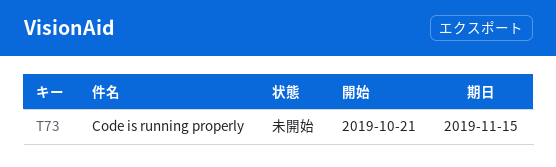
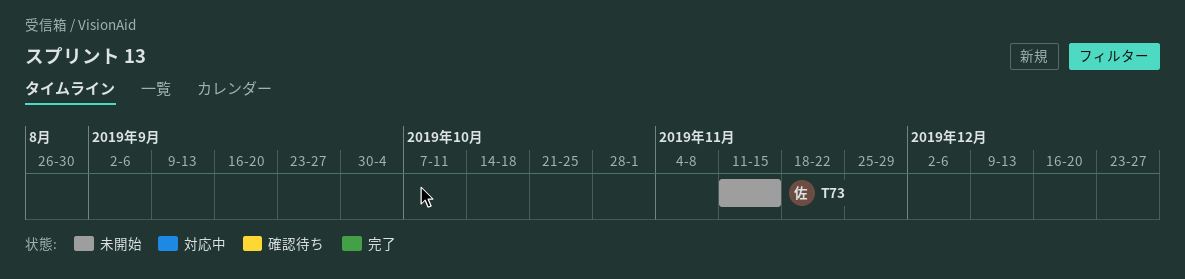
T73, start: Oct 21 -> Nov 11

